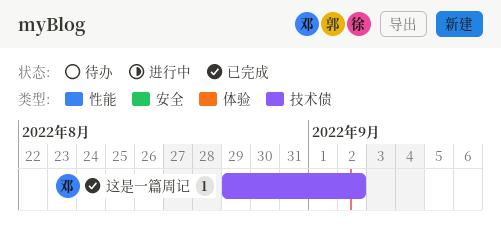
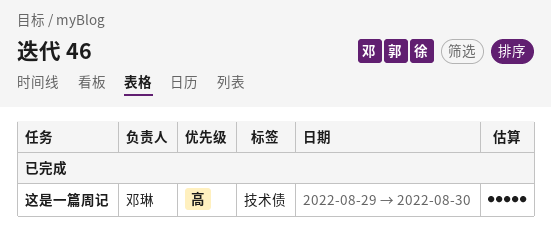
这是一篇周记, estimate: 1 -> 5
这是一篇周记, due: Sep 2 -> Aug 30

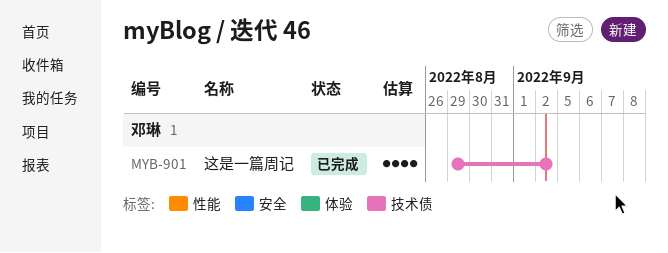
这是一篇周记, estimate: 5 -> 4
这是一篇周记, due: Aug 30 -> Sep 2

